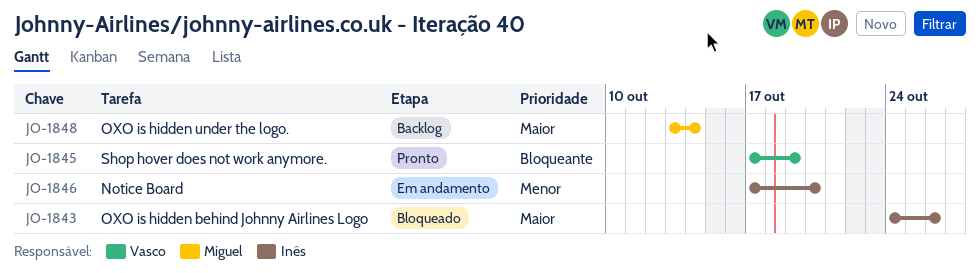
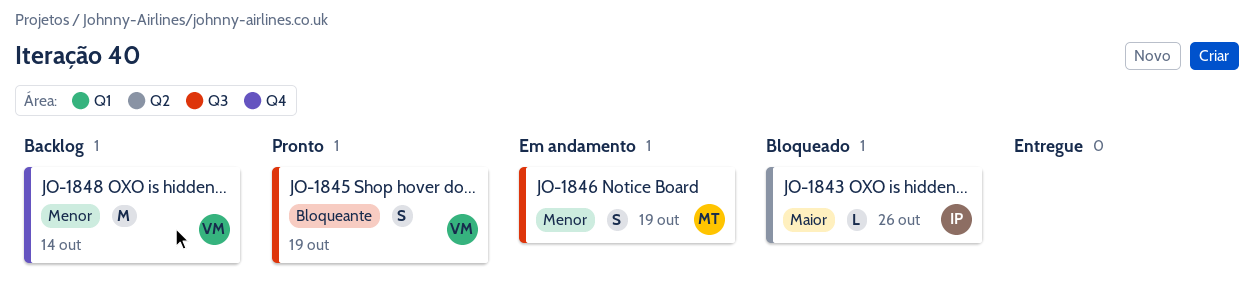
JO-1846, owner: Inês -> Miguel
JO-1846, due: Oct 20 -> Oct 19
JO-1848, owner: Miguel -> Vasco
JO-1848, priority: Maior -> Menor

